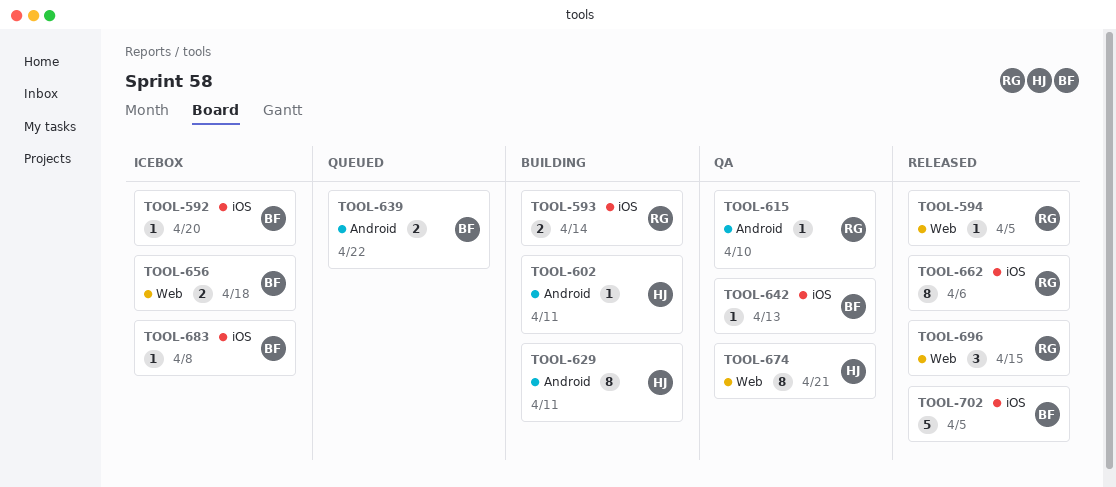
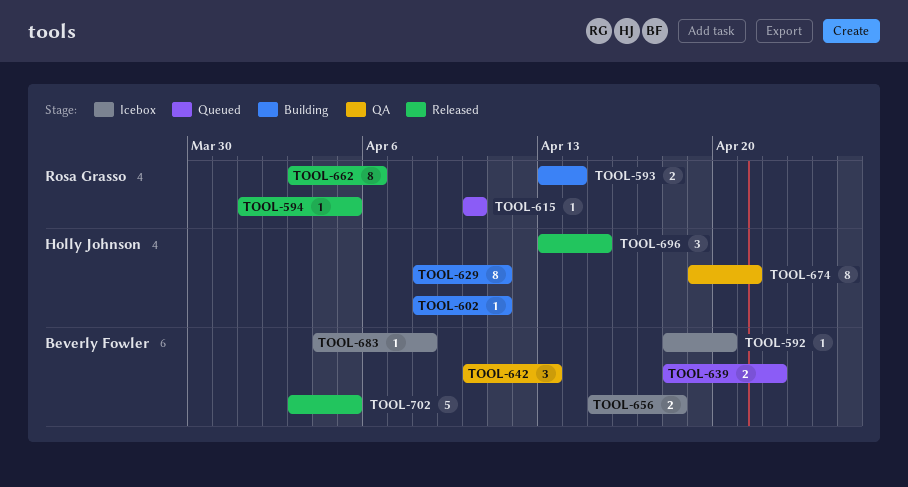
TOOL-615, status: QA -> Queued
TOOL-642, estimate: 1 -> 3
TOOL-696, owner: Rosa Grasso -> Holly Johnson

